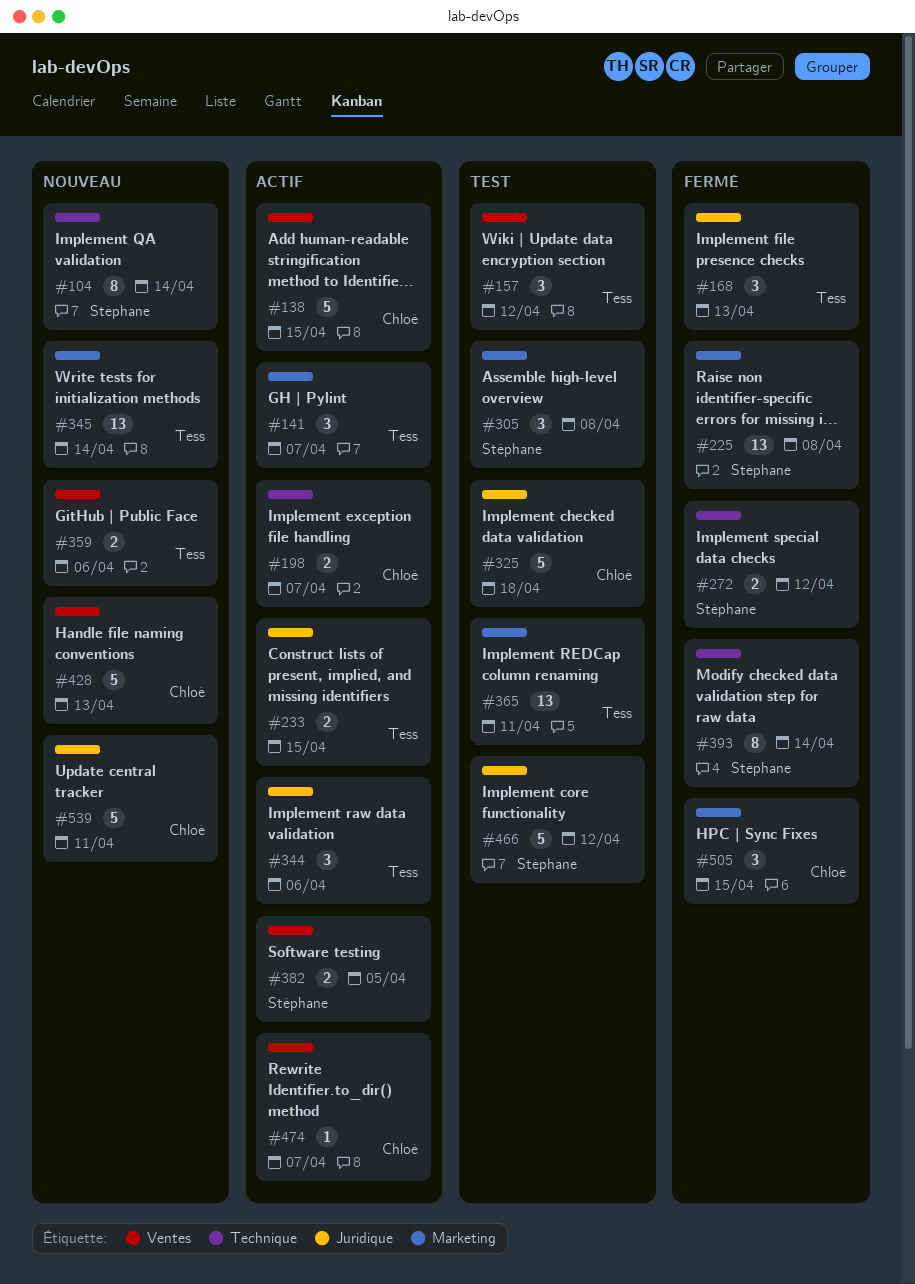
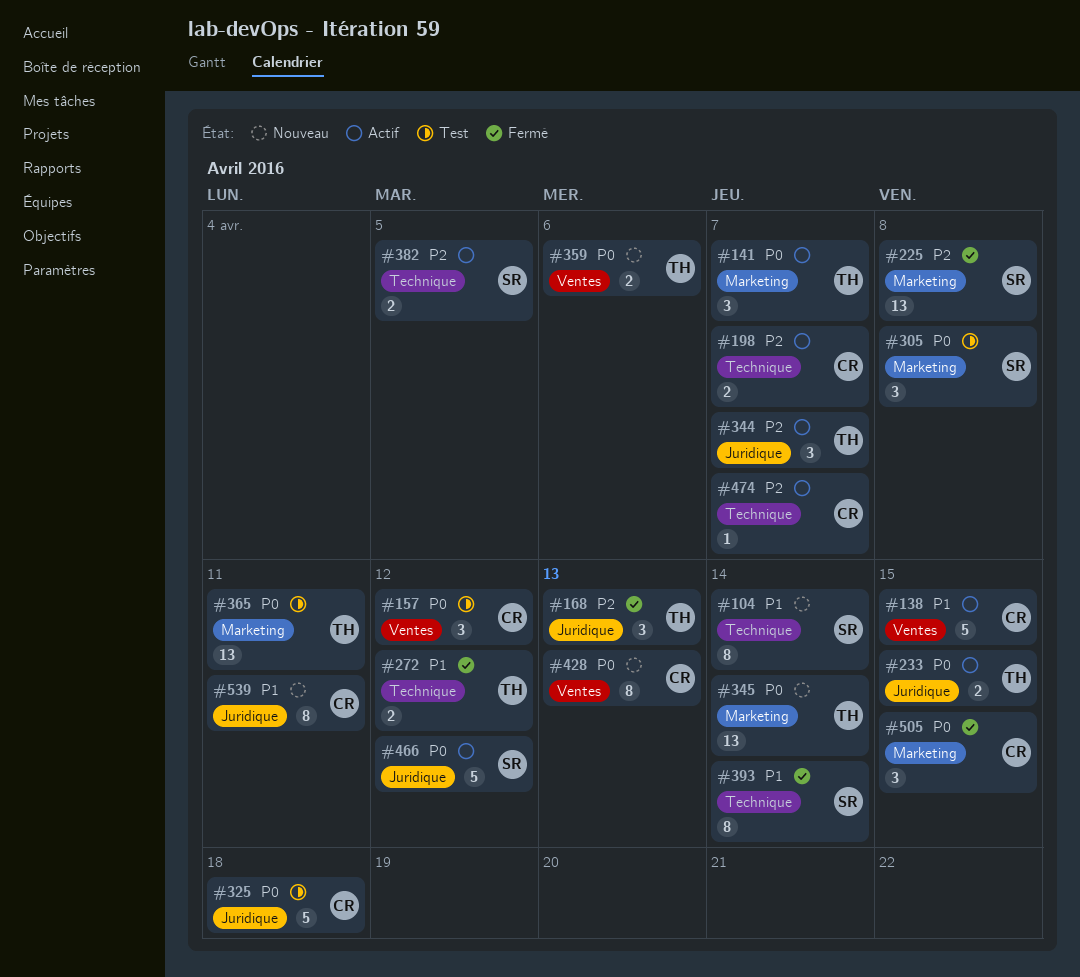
#157, owner: Tess -> Chloé
#272, owner: Stéphane -> Tess
#344, due: Apr 6 -> Apr 7
#382, label: Ventes -> Technique
#428, estimate: 5 -> 8
#466, status: Test -> Actif
#474, label: Ventes -> Technique
#539, estimate: 5 -> 8

